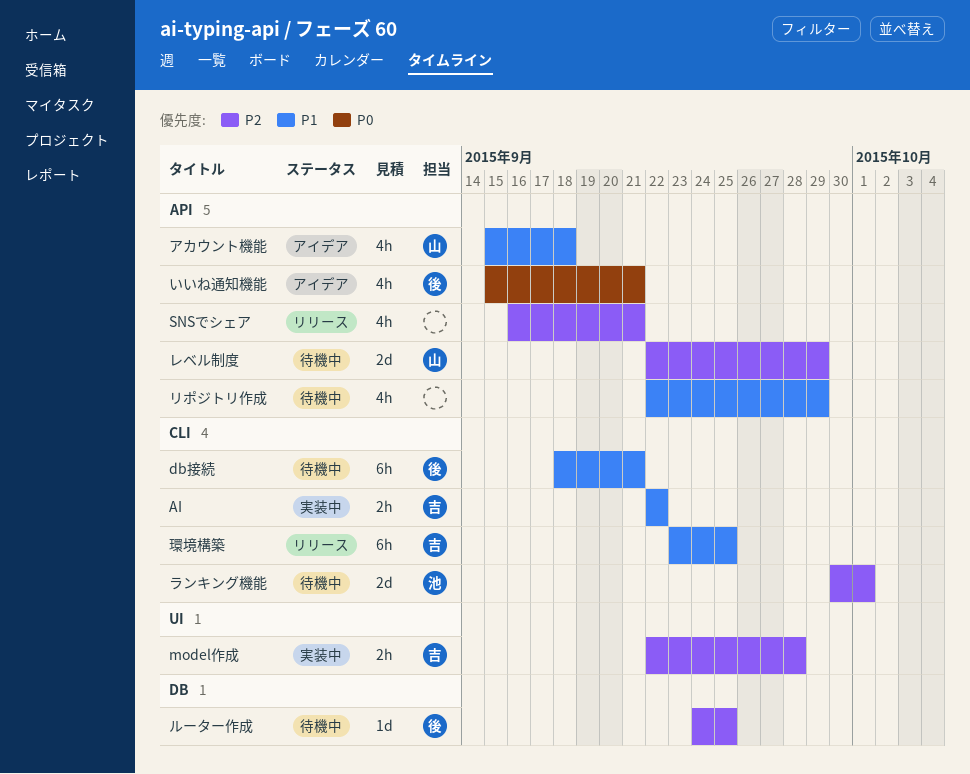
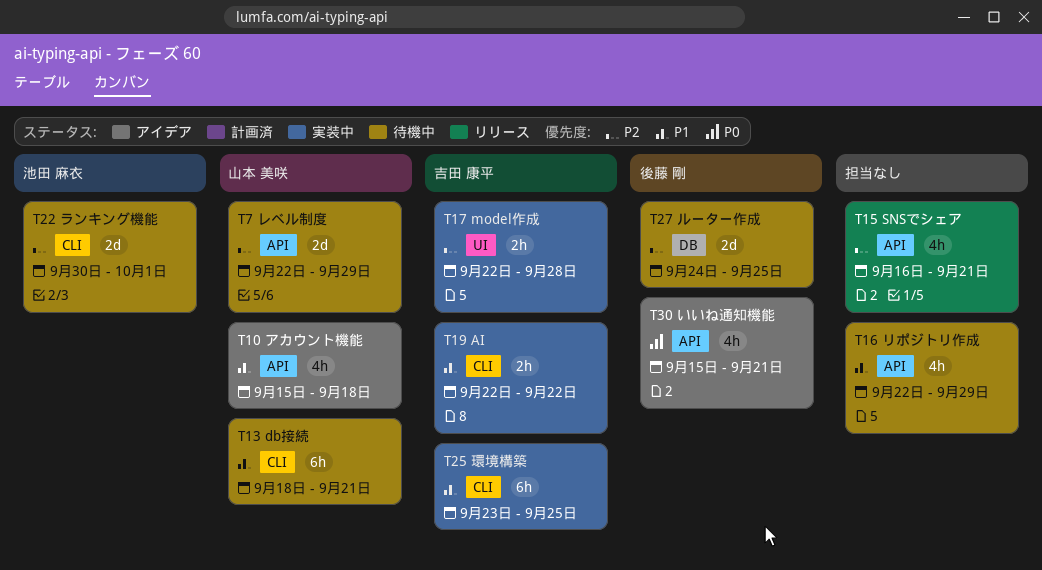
db接続, owner: 後藤 剛 -> 山本 美咲
ルーター作成, estimate: 1d -> 2d
環境構築, status: リリース -> 実装中

